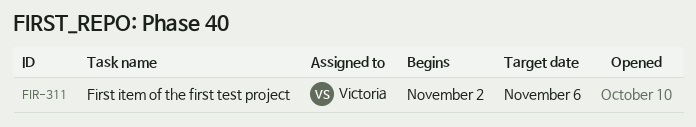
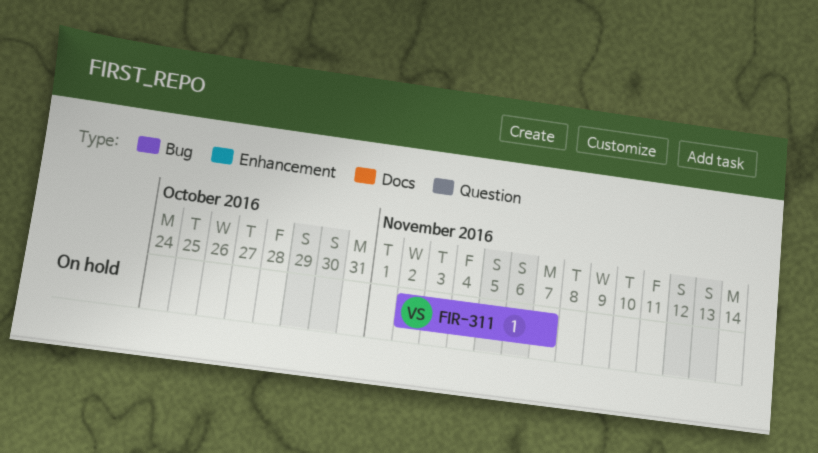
FIR-311, due: Nov 6 -> Nov 7

